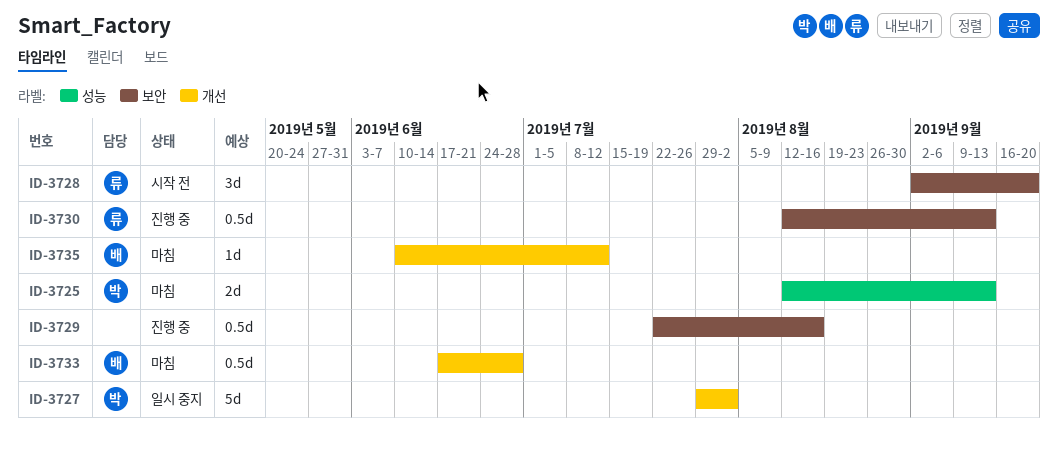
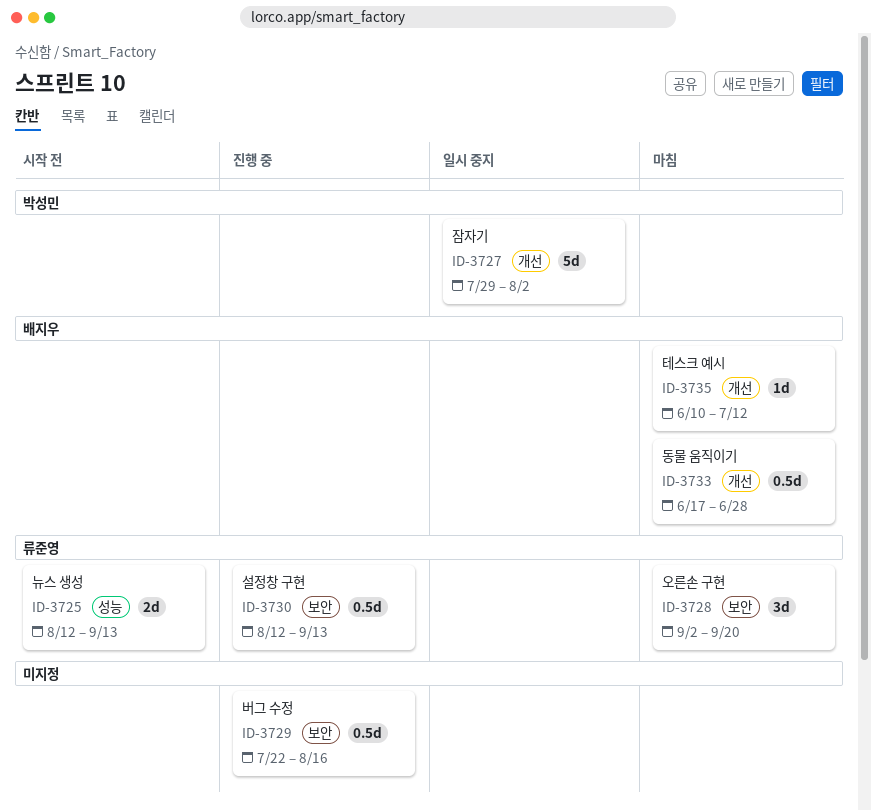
ID-3725, status: 마침 -> 시작 전
ID-3725, owner: 박성민 -> 류준영
ID-3728, status: 시작 전 -> 마침

